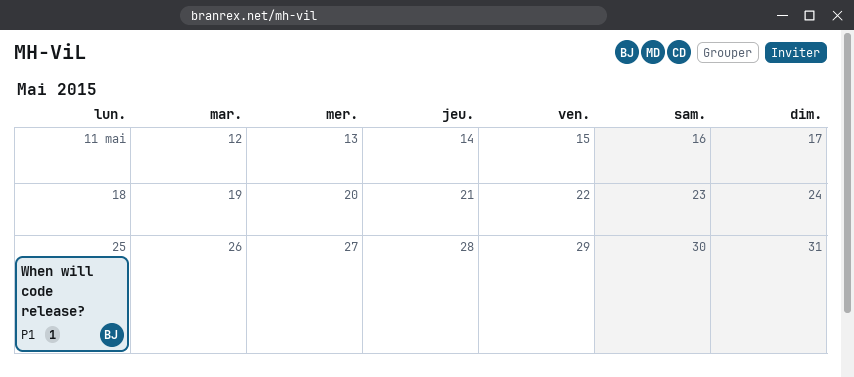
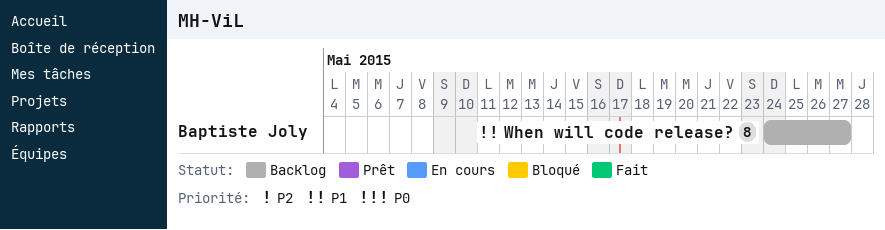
When will code release?, estimate: 1 -> 8
When will code release?, due: May 25 -> May 27

